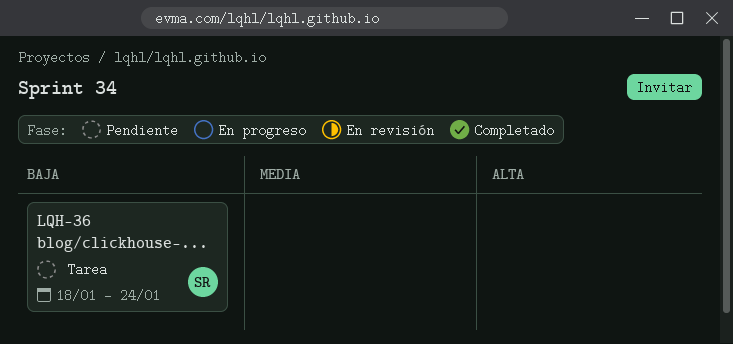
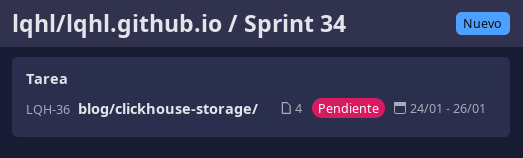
LQH-36, start: Jan 18 -> Jan 24
LQH-36, due: Jan 24 -> Jan 26

